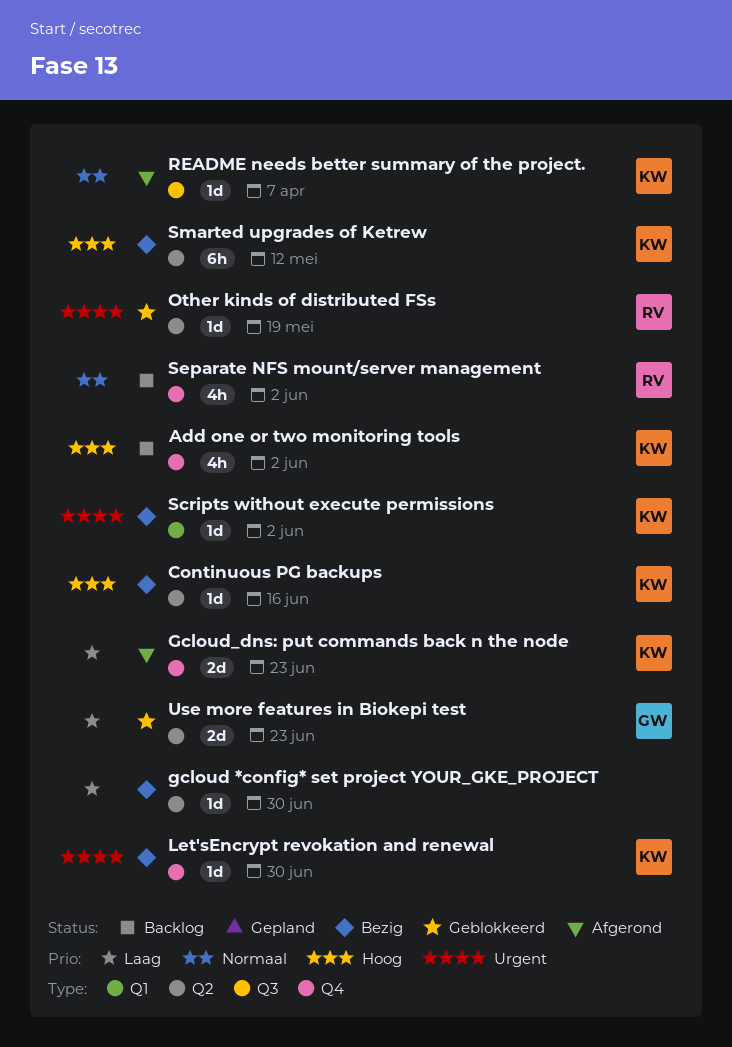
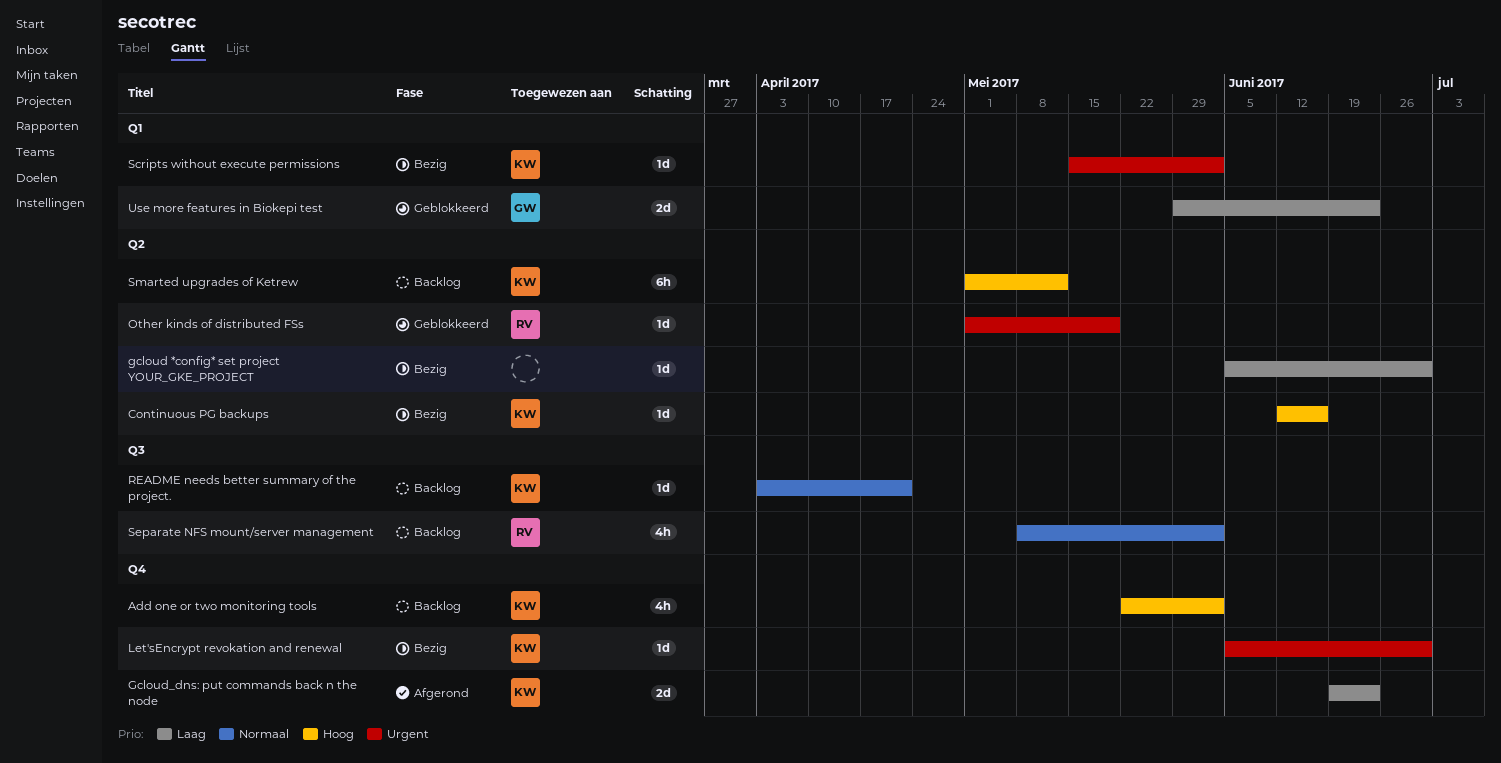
README needs better summary of the project., status: Afgerond -> Backlog
README needs better summary of the project., due: Apr 7 -> Apr 21
Separate NFS mount/server management, label: Q4 -> Q3
Smarted upgrades of Ketrew, status: Bezig -> Backlog
Use more features in Biokepi test, label: Q2 -> Q1

